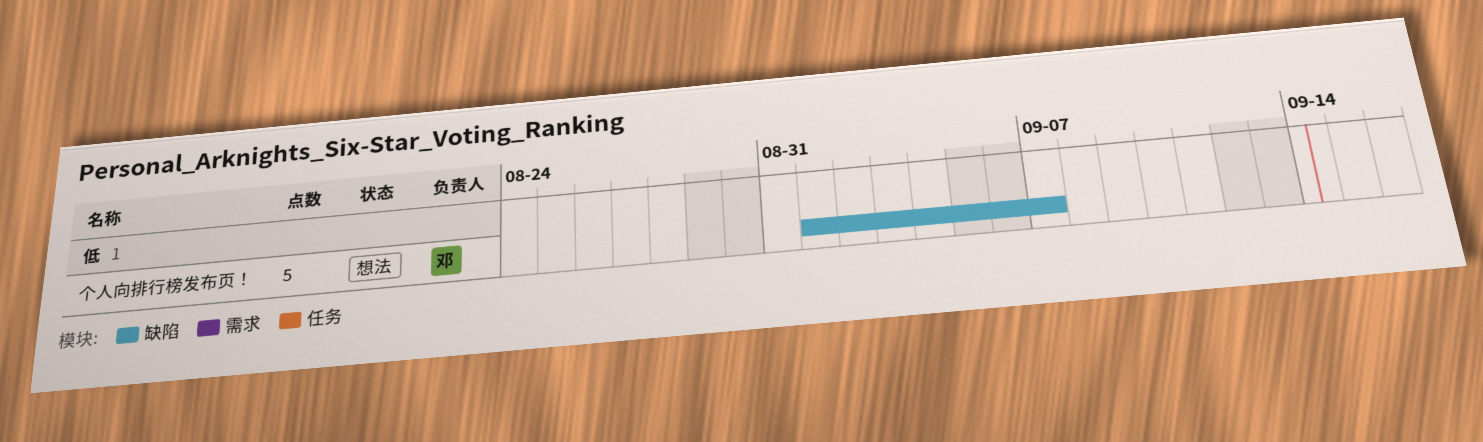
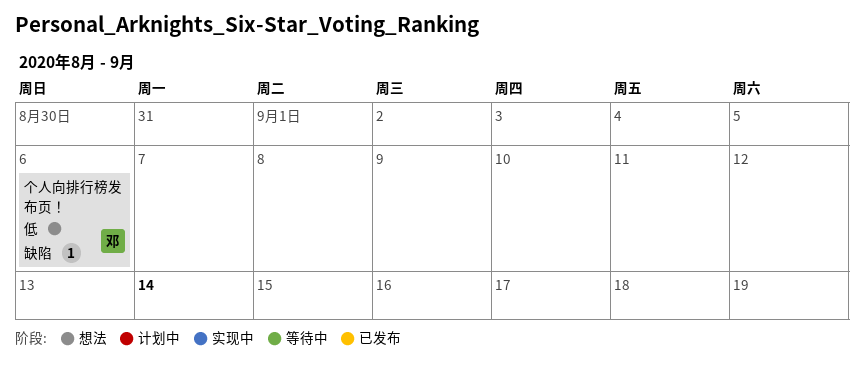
个人向排行榜发布页！, estimate: 5 -> 1
个人向排行榜发布页！, due: Sep 7 -> Sep 6

